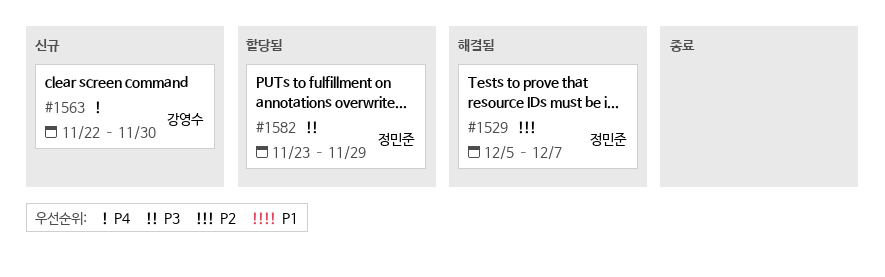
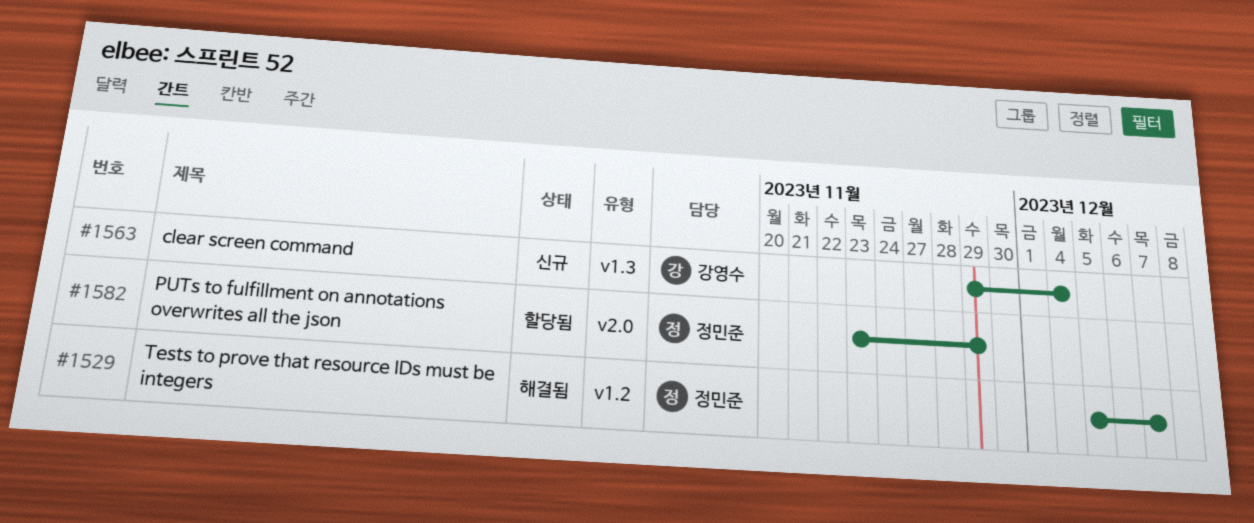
#1563, start: Nov 22 -> Nov 29
#1563, due: Nov 30 -> Dec 4

